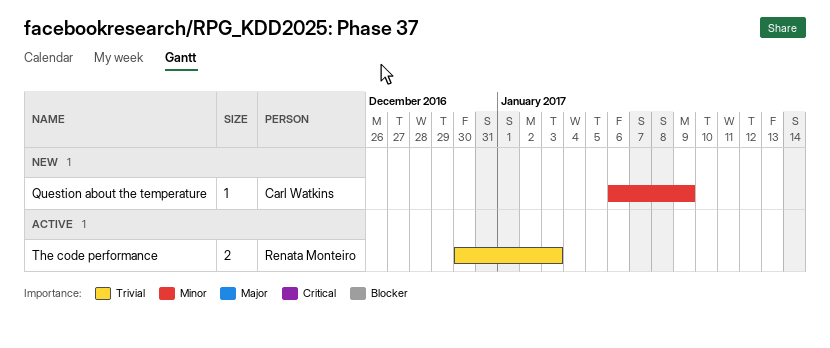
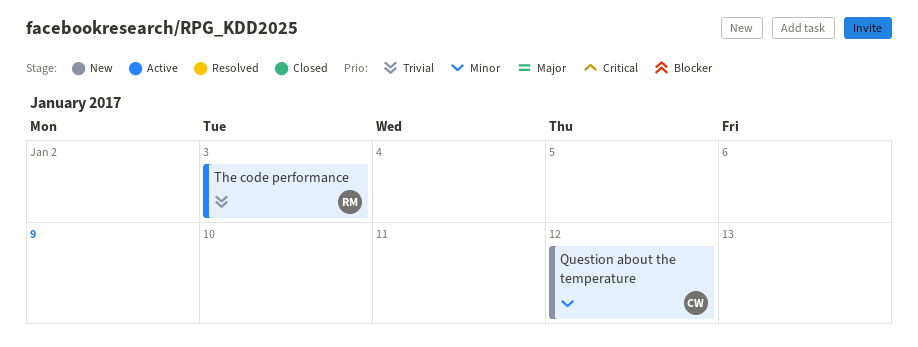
Question about the temperature, due: Jan 9 -> Jan 12

